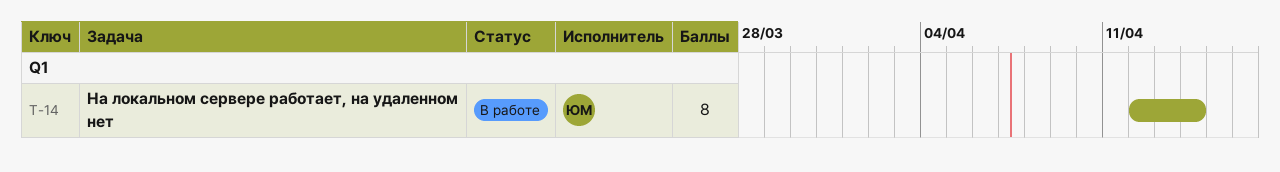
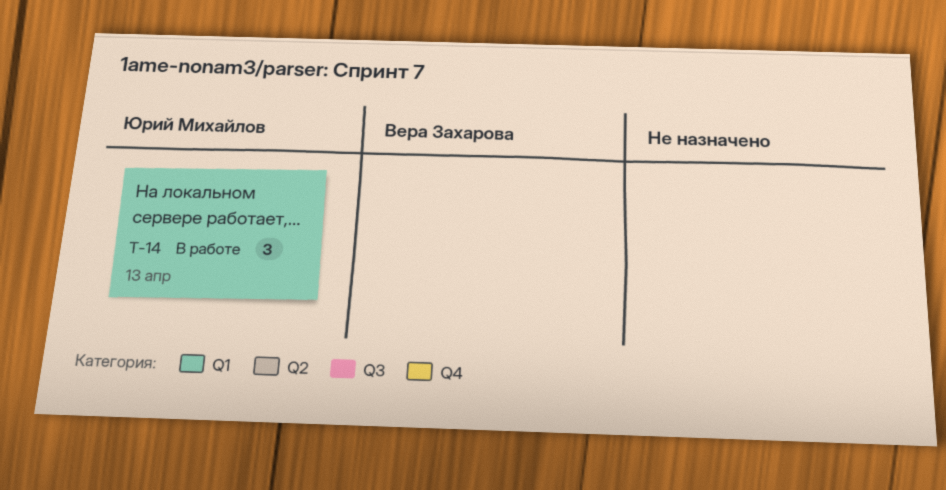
T-14, estimate: 8 -> 3
T-14, due: Apr 14 -> Apr 13

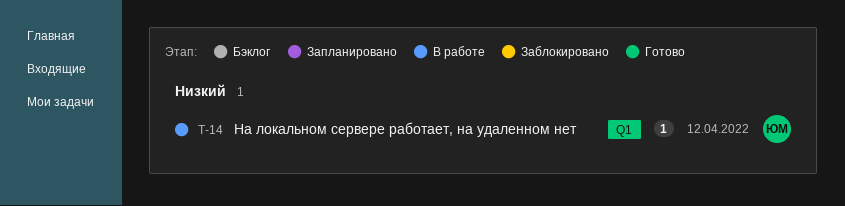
T-14, estimate: 3 -> 1
T-14, due: Apr 13 -> Apr 12

